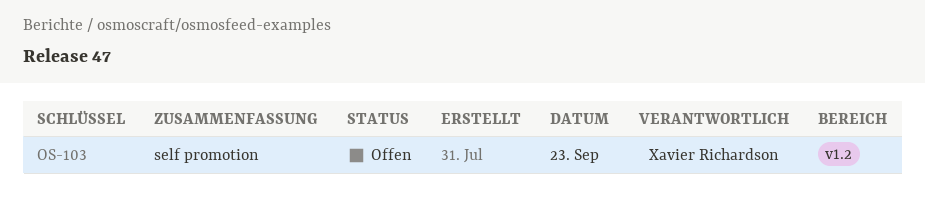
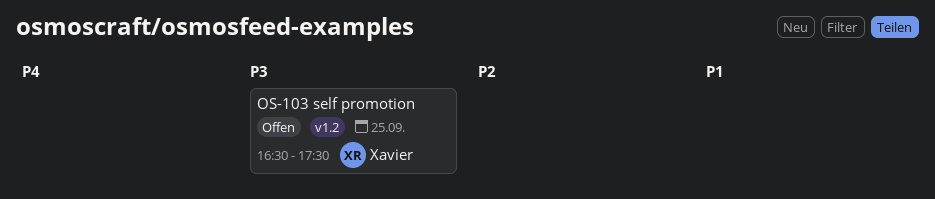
OS-103, day: Sep 23 -> Sep 25

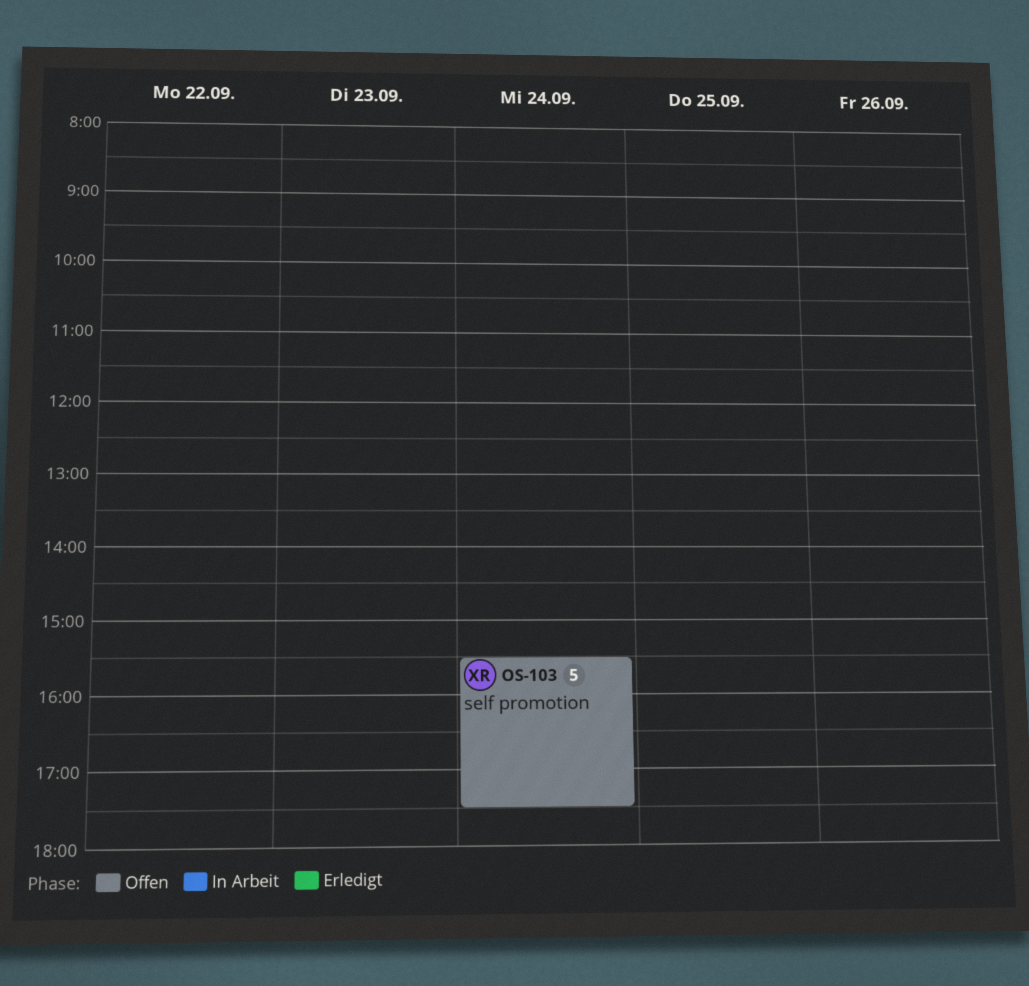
OS-103, day: Sep 25 -> Sep 24
OS-103, begins: 16:30 -> 15:30

